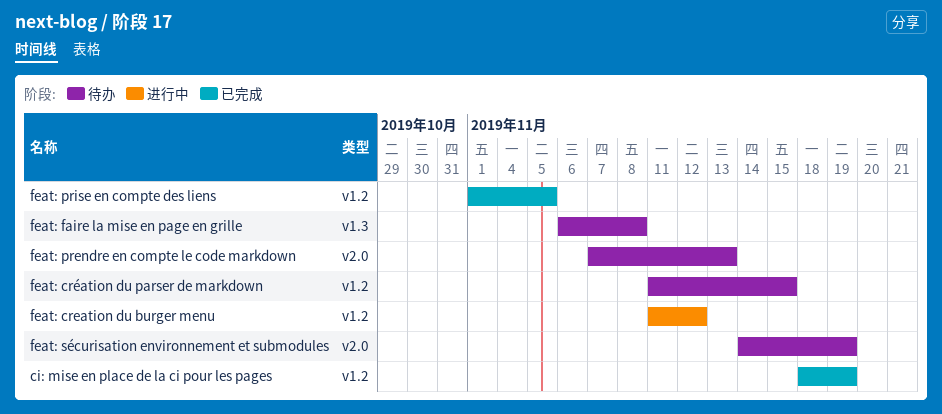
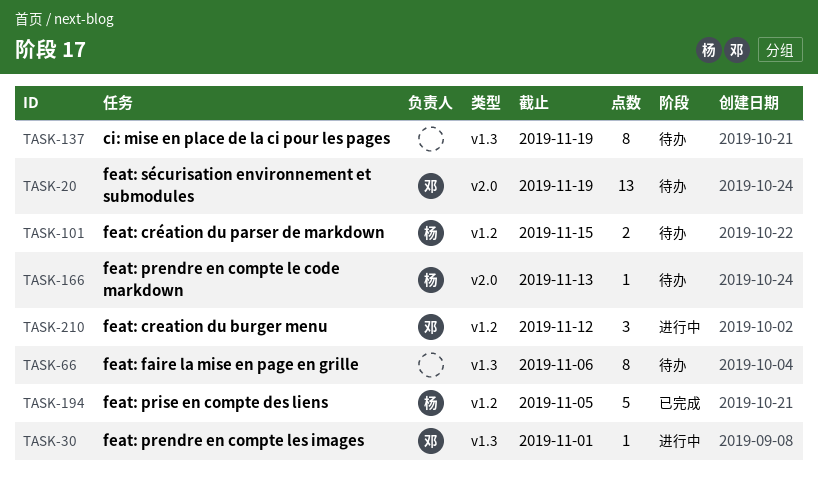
ci: mise en place de la ci pour les pages, status: 已完成 -> 待办
ci: mise en place de la ci pour les pages, label: v1.2 -> v1.3
feat: faire la mise en page en grille, due: Nov 8 -> Nov 6
feat: prendre en compte les images: none -> present

